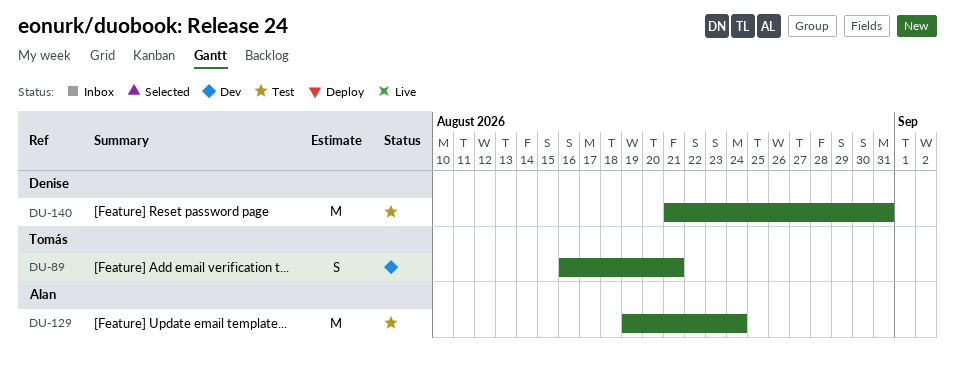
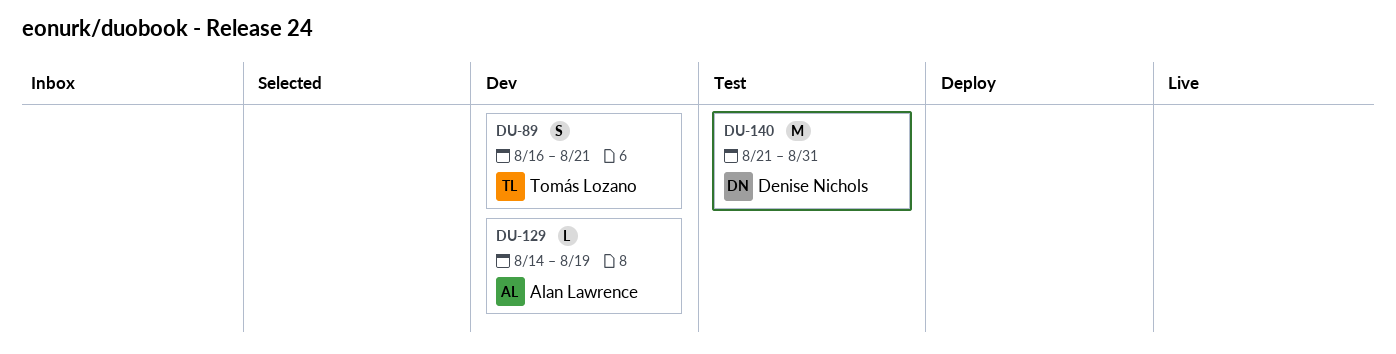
DU-129, status: Test -> Dev
DU-129, estimate: M -> L
DU-129, start: Aug 19 -> Aug 14
DU-129, due: Aug 24 -> Aug 19

